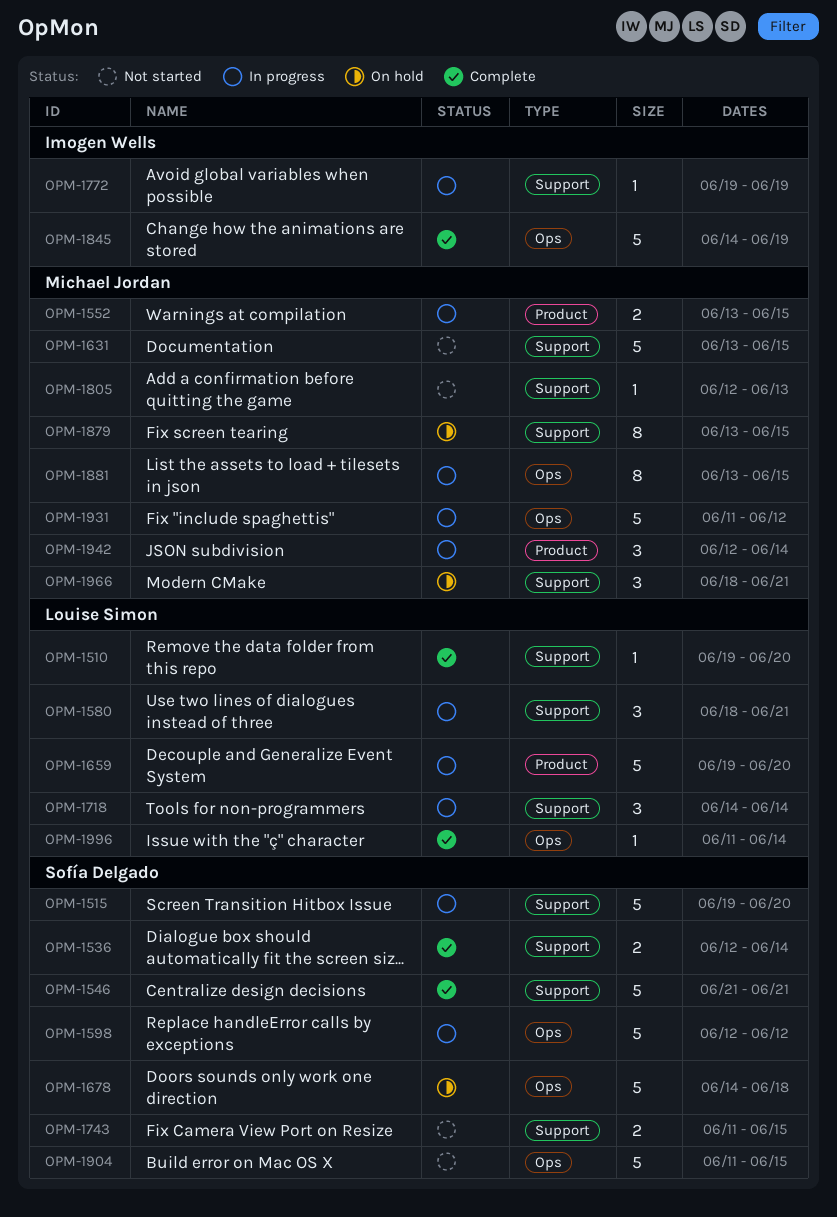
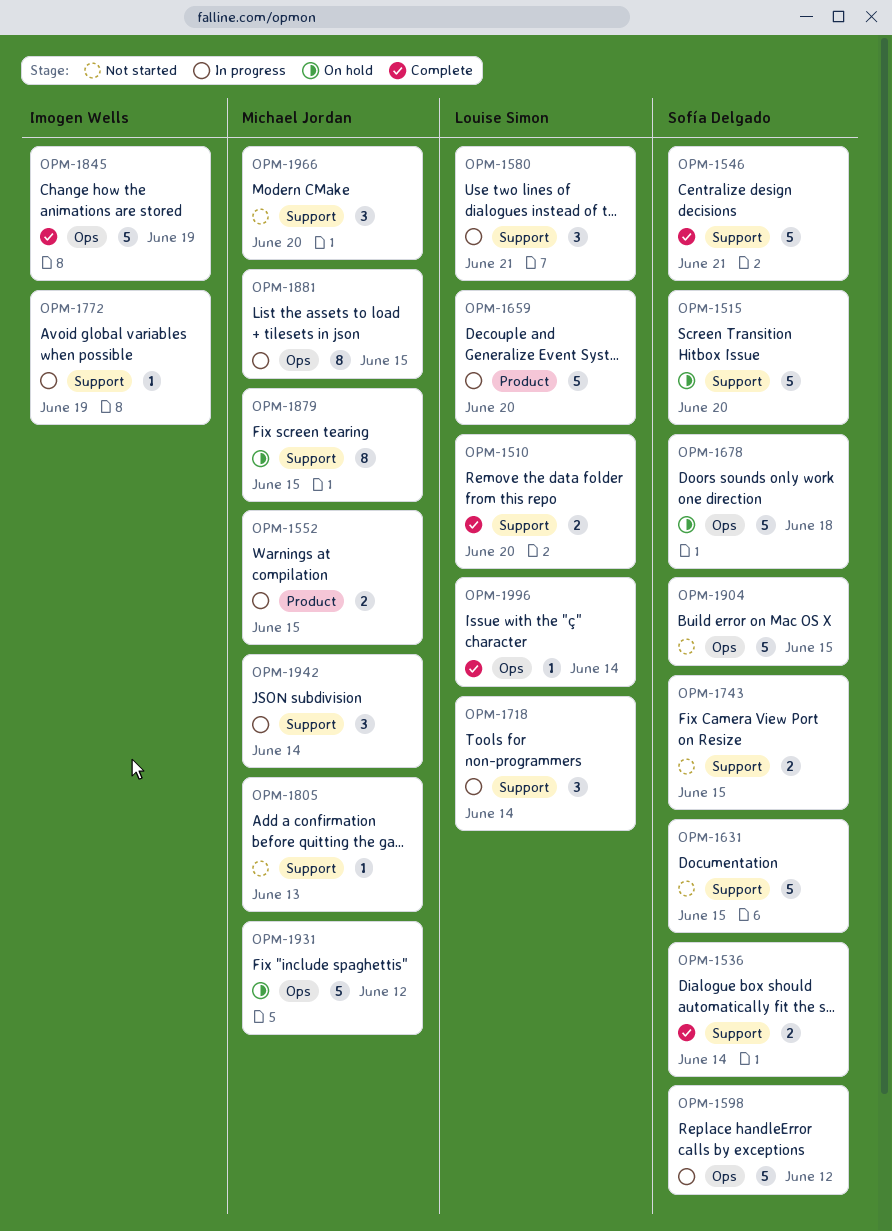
OPM-1510, estimate: 1 -> 2
OPM-1515, status: In progress -> On hold
OPM-1631, owner: Michael Jordan -> Sofía Delgado
OPM-1931, status: In progress -> On hold
OPM-1942, label: Product -> Support
OPM-1966, status: On hold -> Not started
OPM-1966, due: Jun 21 -> Jun 20

